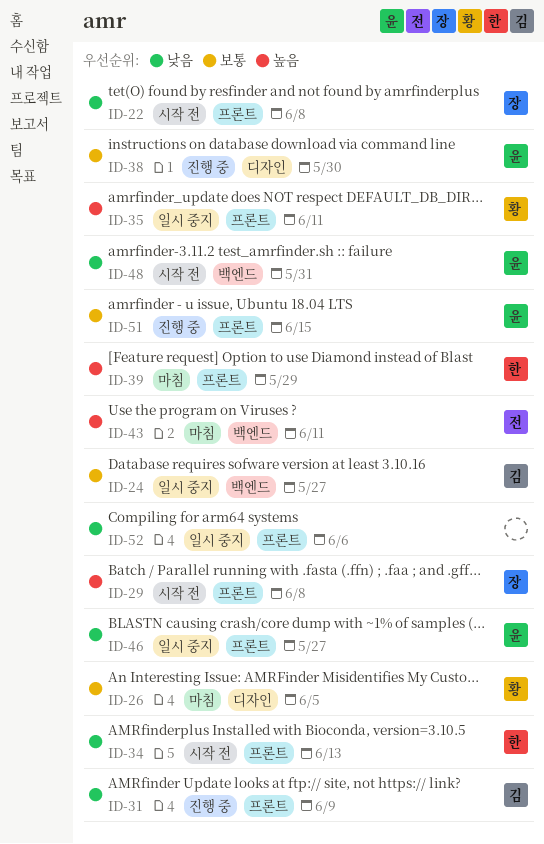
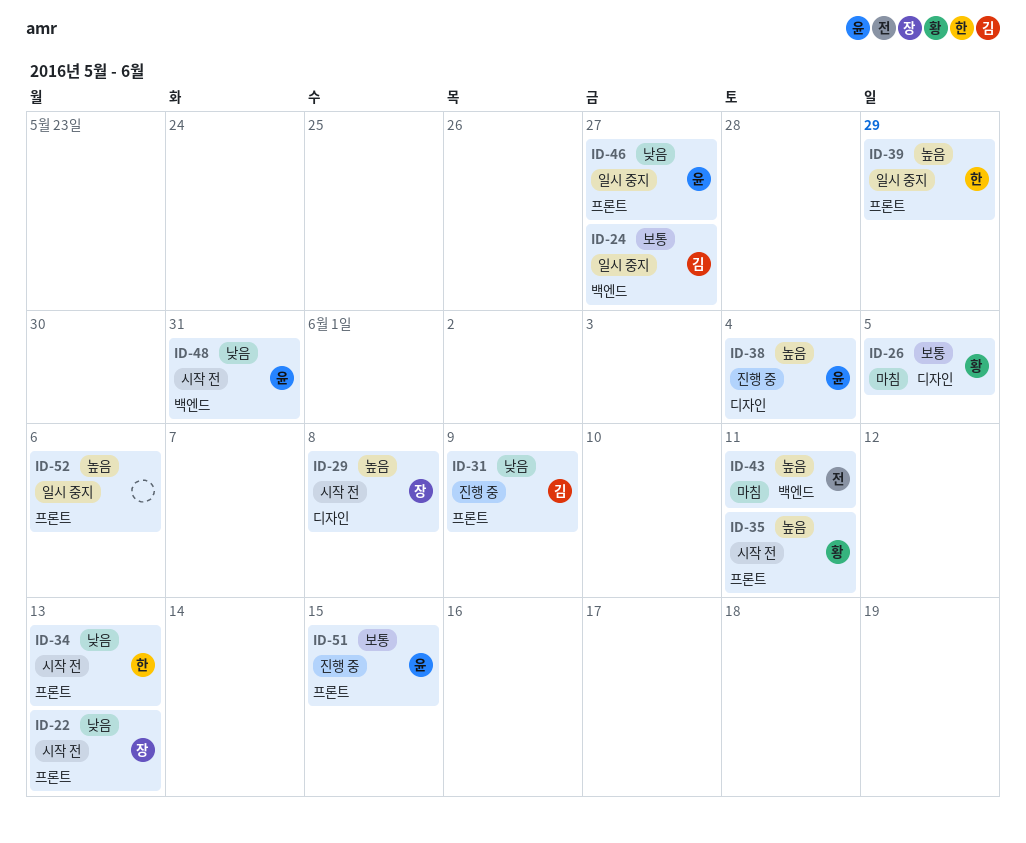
ID-22, due: Jun 8 -> Jun 13
ID-29, label: 프론트 -> 디자인
ID-35, status: 일시 중지 -> 시작 전
ID-38, priority: 보통 -> 높음
ID-38, due: May 30 -> Jun 4
ID-39, status: 마침 -> 일시 중지
ID-52, priority: 낮음 -> 높음

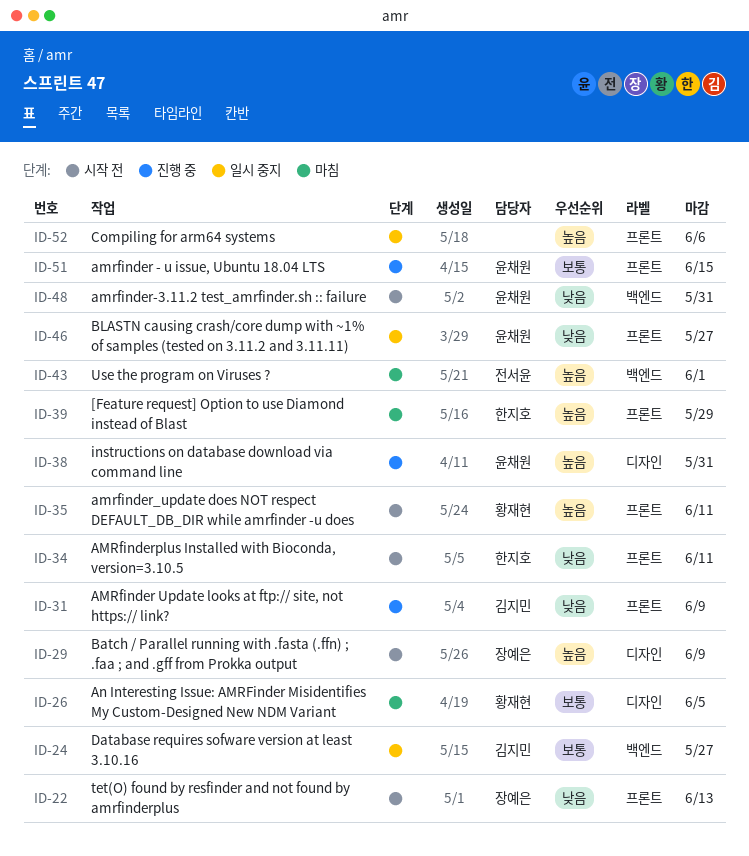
ID-29, due: Jun 8 -> Jun 9
ID-34, due: Jun 13 -> Jun 11
ID-38, due: Jun 4 -> May 31
ID-39, status: 일시 중지 -> 마침
ID-43, due: Jun 11 -> Jun 1

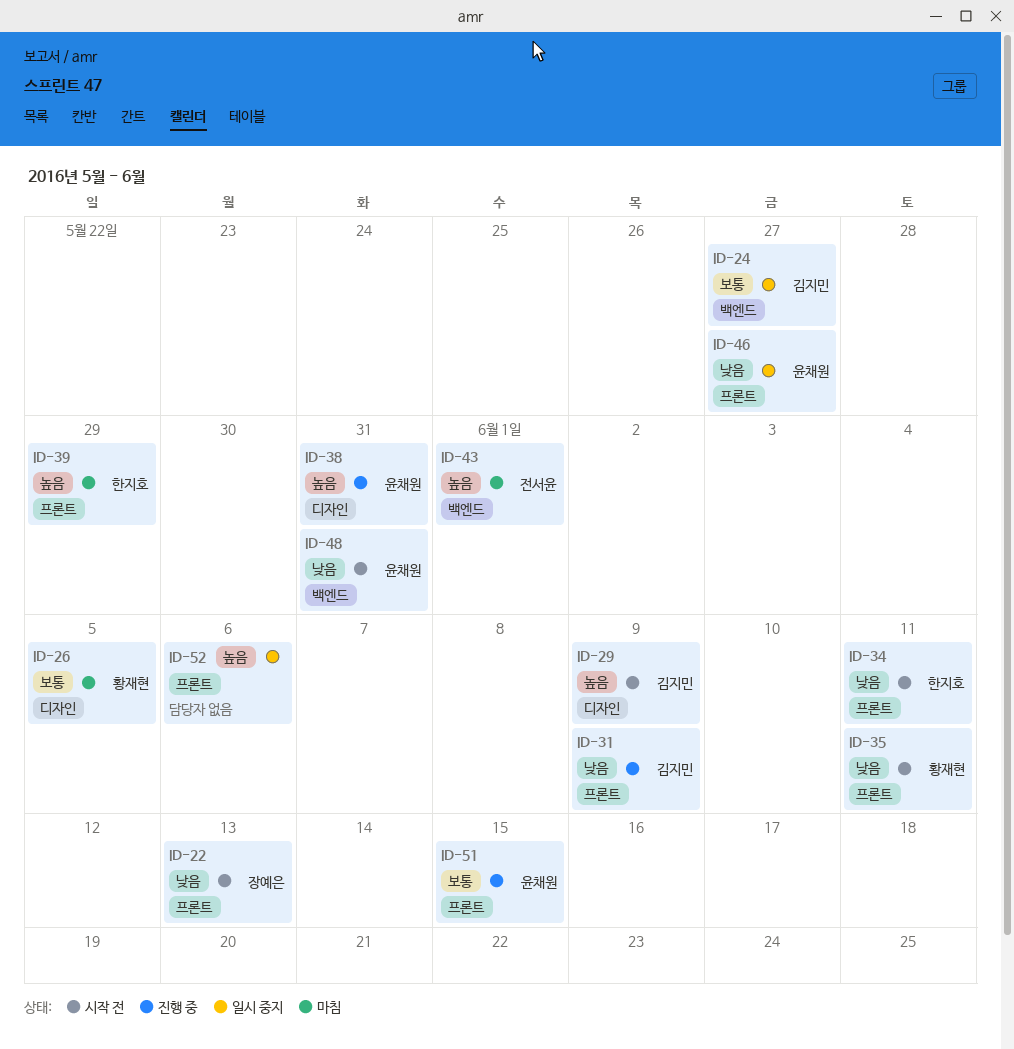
ID-29, owner: 장예은 -> 김지민
ID-35, priority: 높음 -> 낮음

